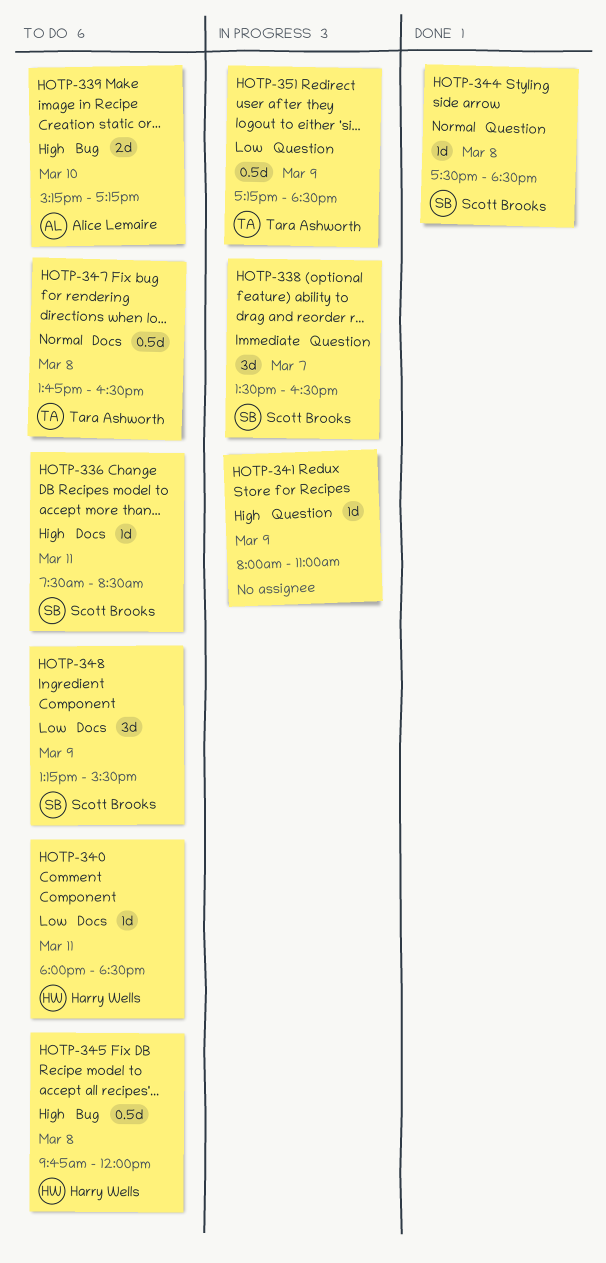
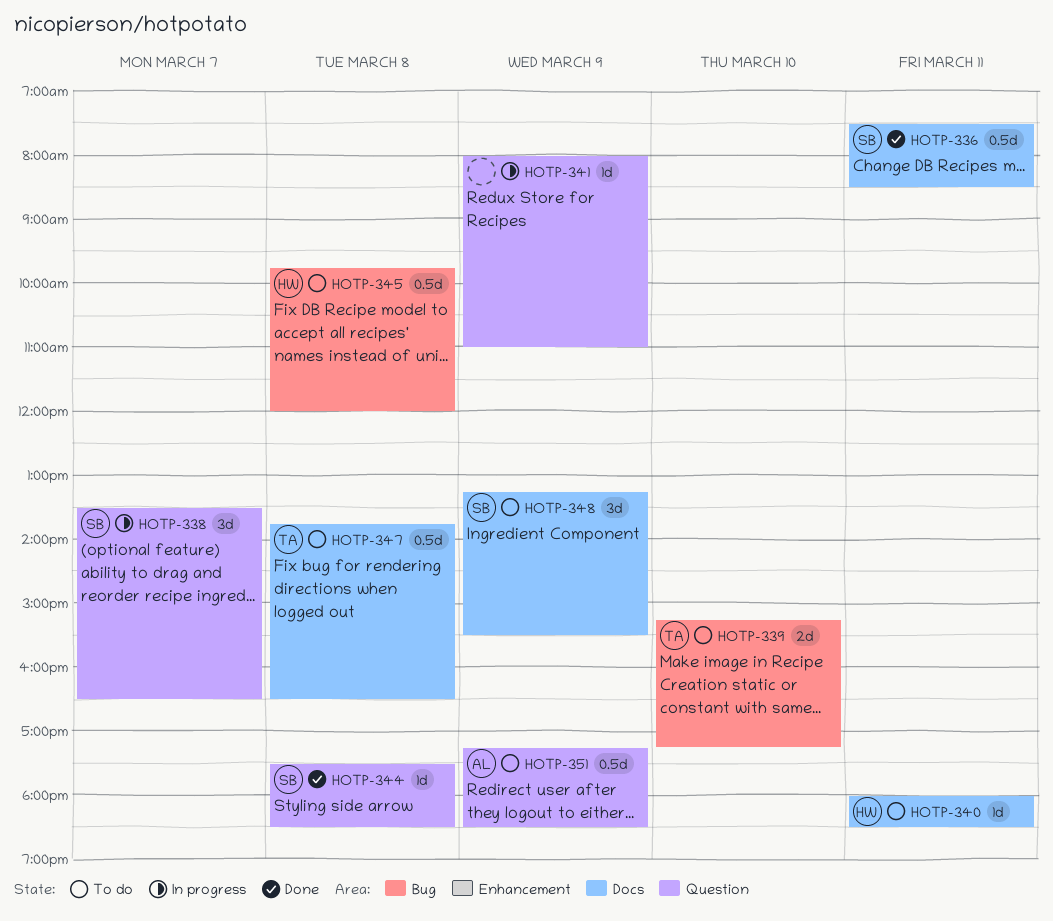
HOTP-336, status: To do -> Done
HOTP-336, estimate: 1d -> 0.5d
HOTP-339, owner: Alice Lemaire -> Tara Ashworth
HOTP-351, status: In progress -> To do
HOTP-351, owner: Tara Ashworth -> Alice Lemaire

